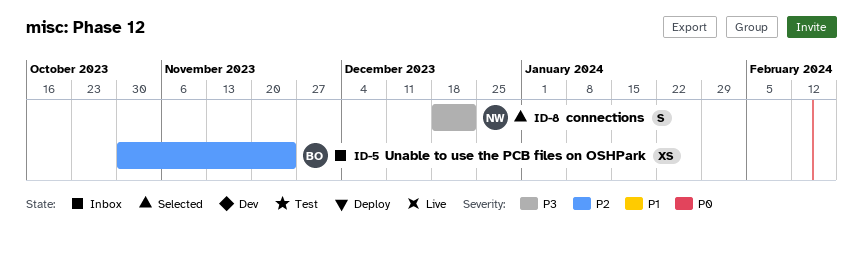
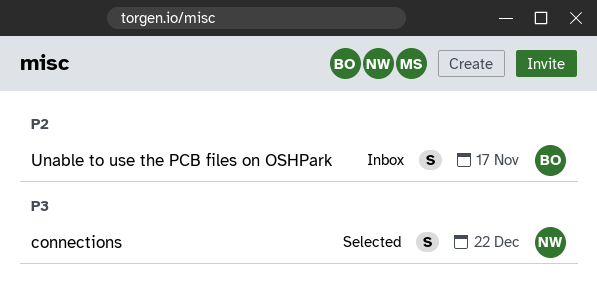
Unable to use the PCB files on OSHPark, estimate: XS -> S
Unable to use the PCB files on OSHPark, due: Nov 24 -> Nov 17

